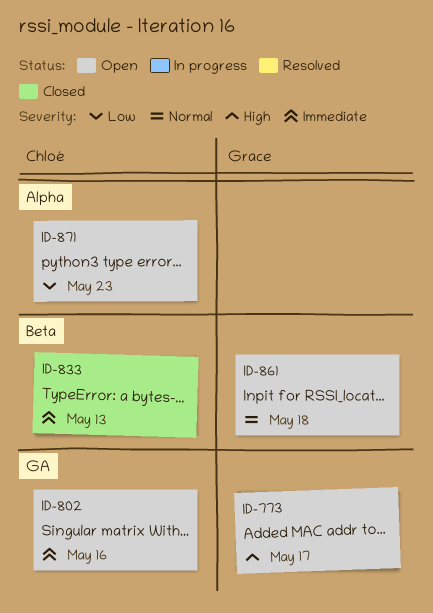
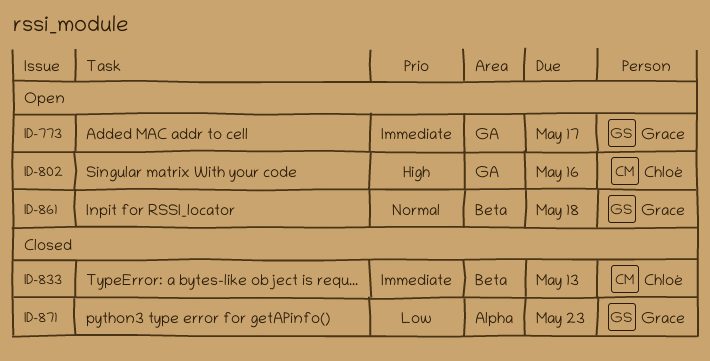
ID-773, priority: High -> Immediate
ID-802, priority: Immediate -> High
ID-871, status: Open -> Closed
ID-871, owner: Chloé -> Grace

